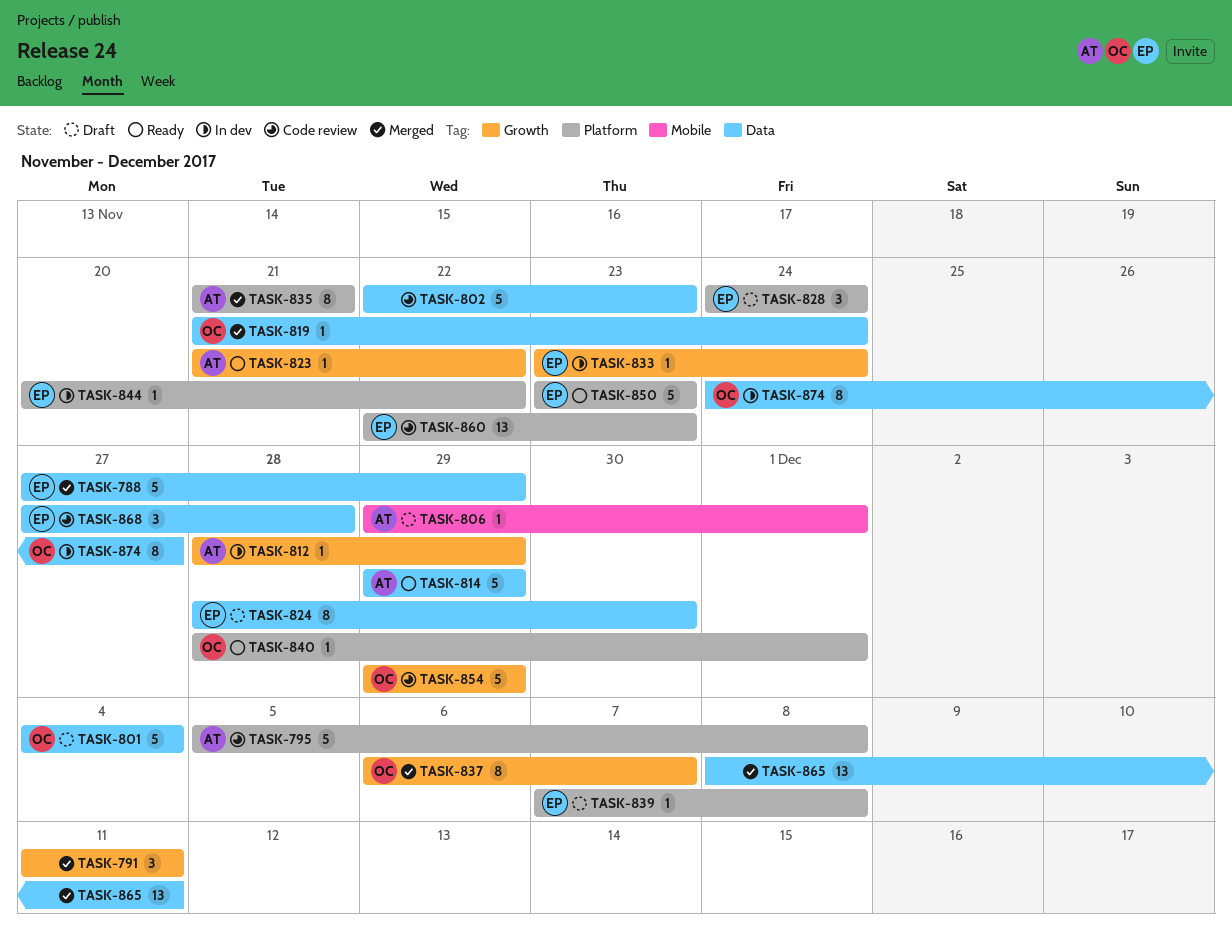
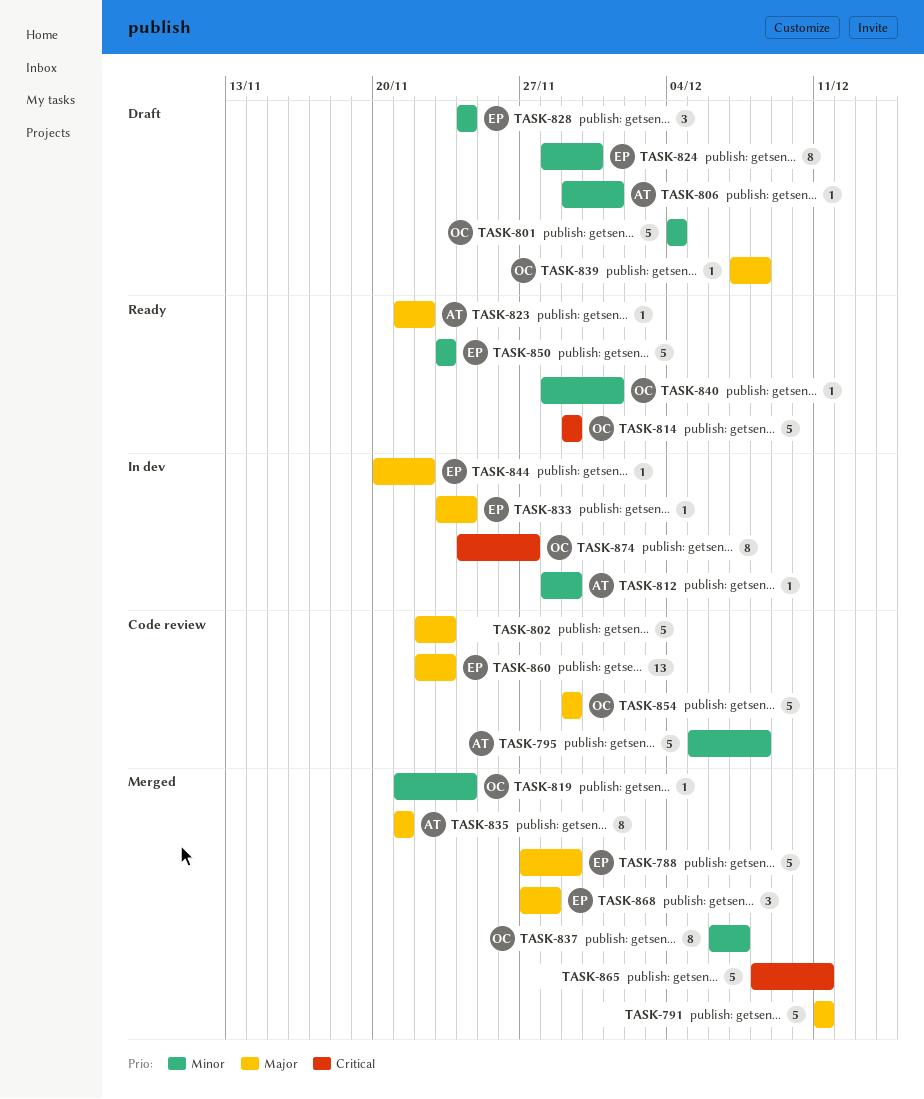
TASK-791, estimate: 3 -> 5
TASK-814, owner: AT -> OC
TASK-839, owner: EP -> OC
TASK-865, estimate: 13 -> 5
TASK-868, status: Code review -> Merged

